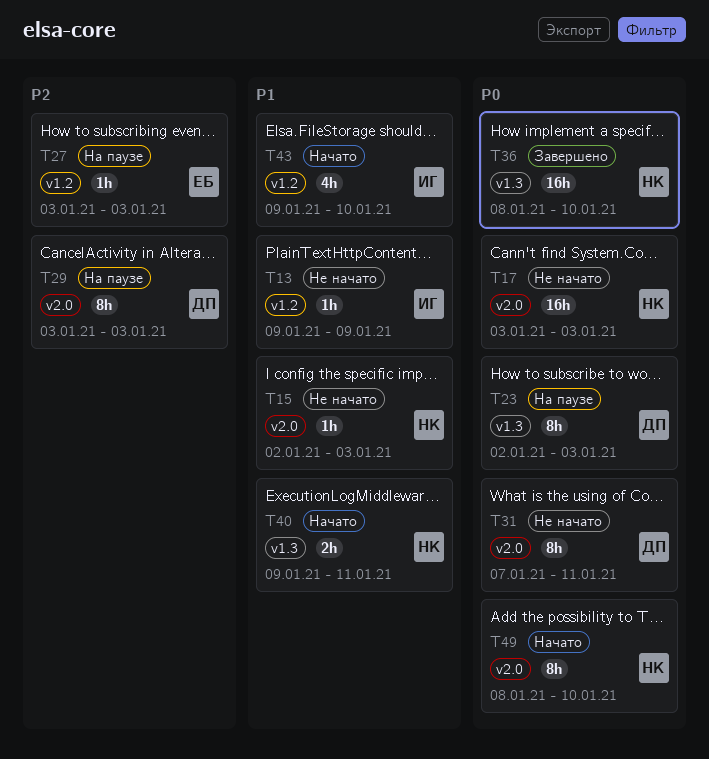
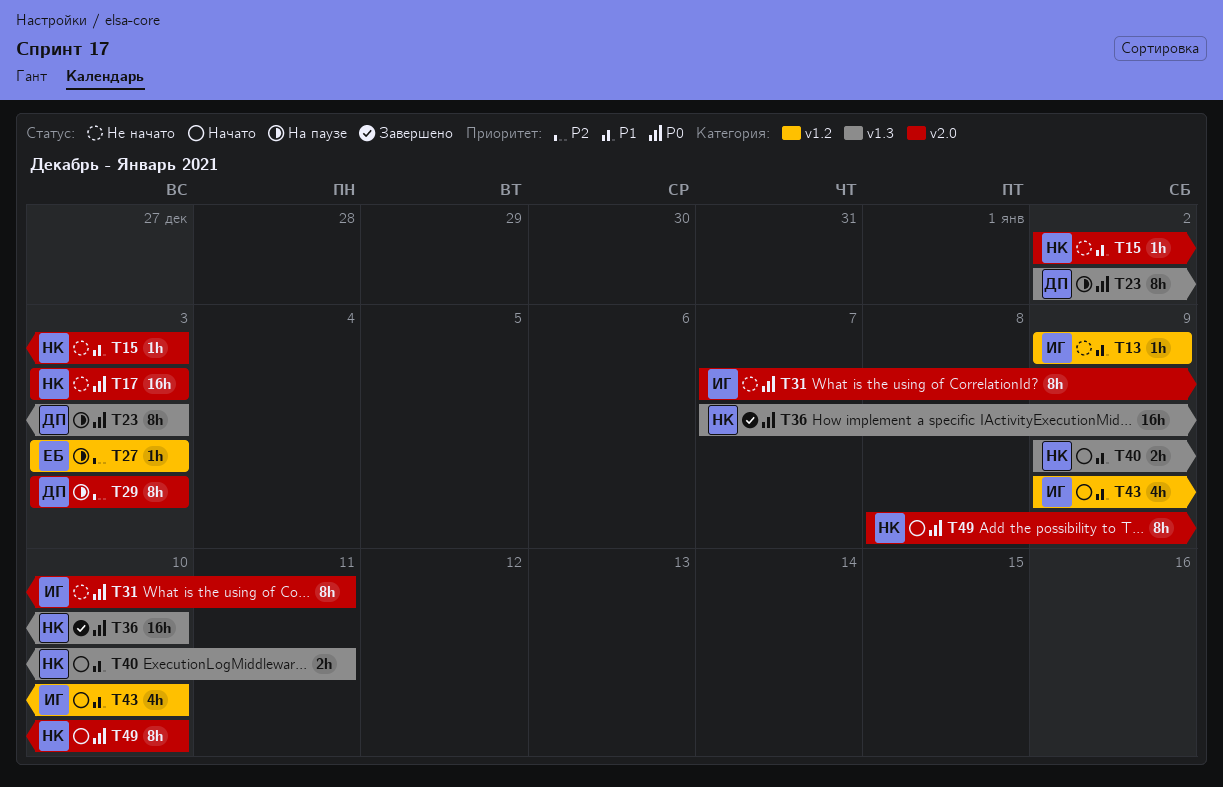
T31, owner: ДП -> ИГ
T36, start: Jan 8 -> Jan 7

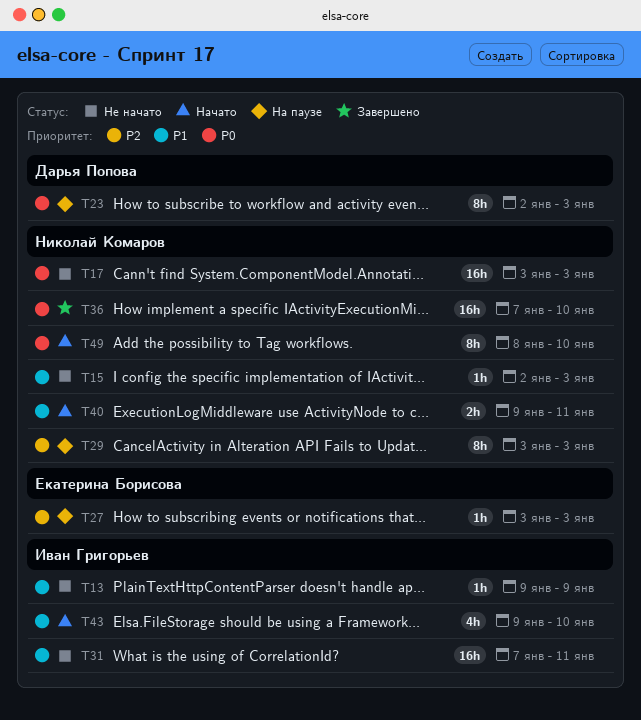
T29, owner: Дарья Попова -> Николай Комаров
T31, priority: P0 -> P1
T31, estimate: 8h -> 16h

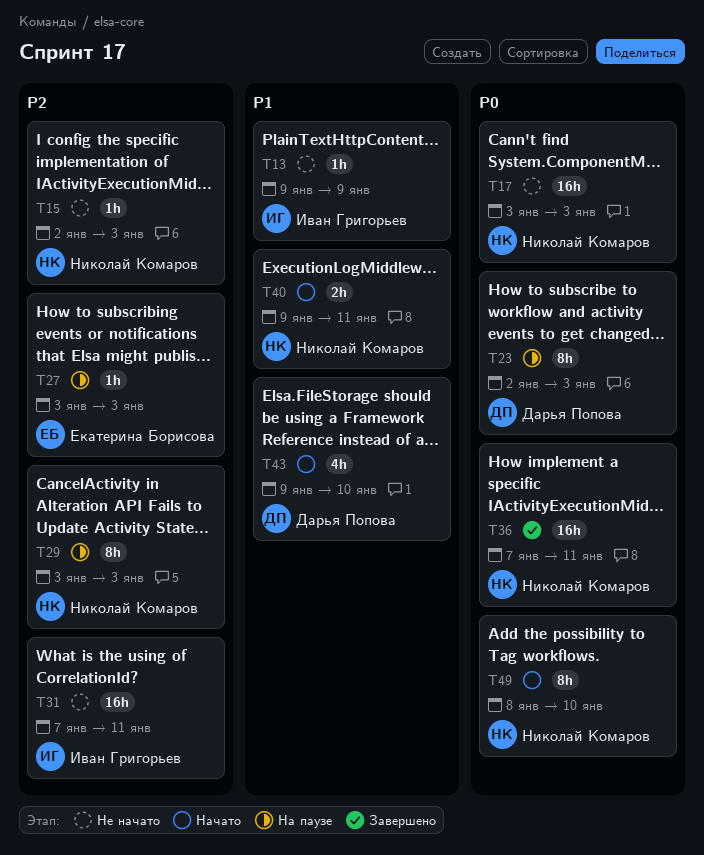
T15, priority: P1 -> P2
T31, priority: P1 -> P2
T36, due: Jan 10 -> Jan 11
T43, owner: Иван Григорьев -> Дарья Попова

